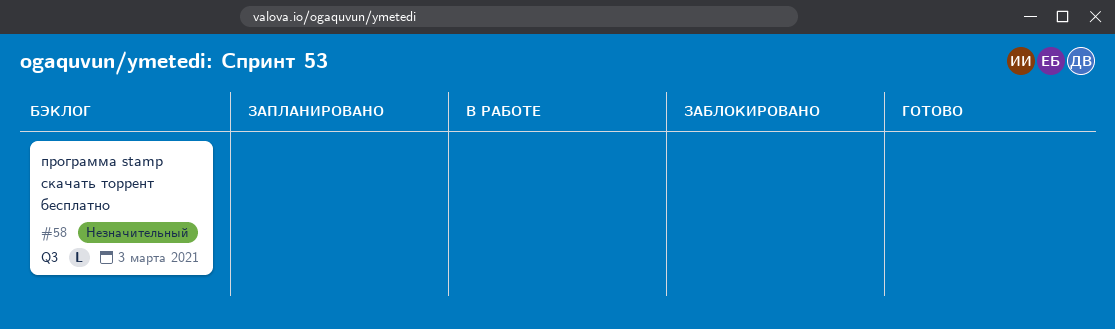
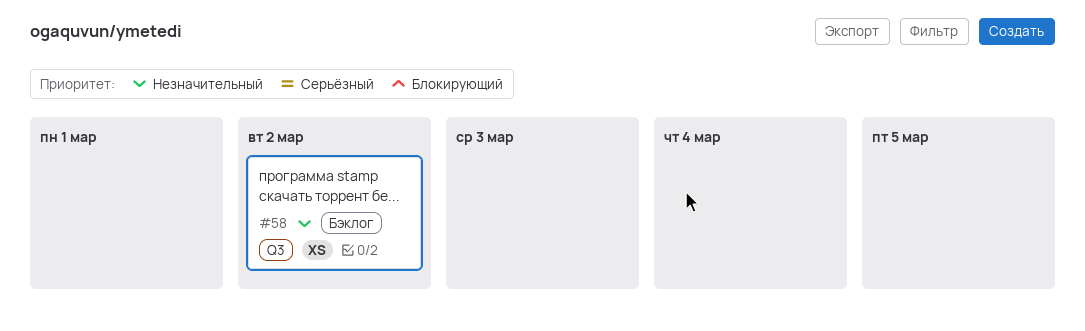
#58, estimate: L -> XS
#58, due: Mar 3 -> Mar 2

